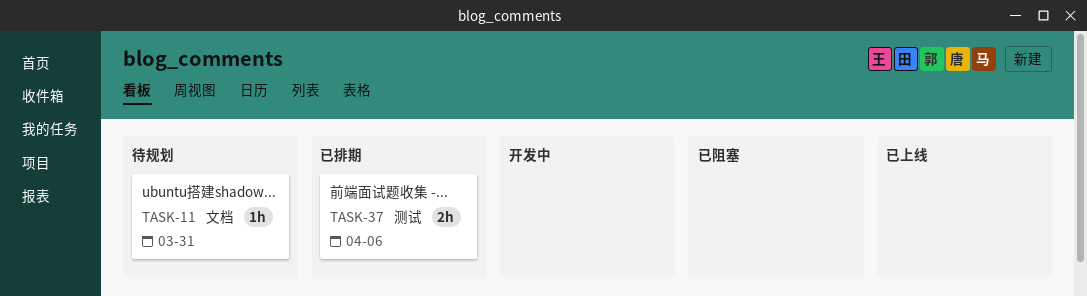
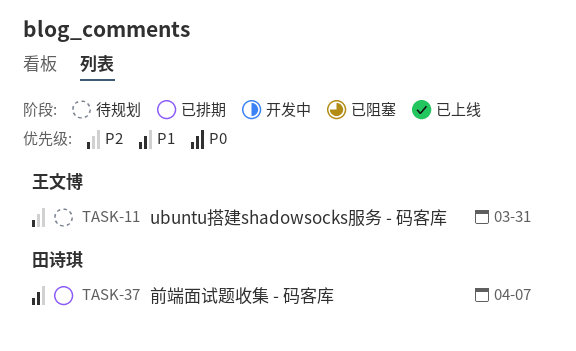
TASK-37, due: Apr 6 -> Apr 7

